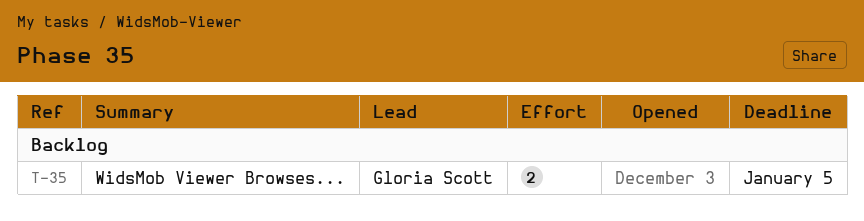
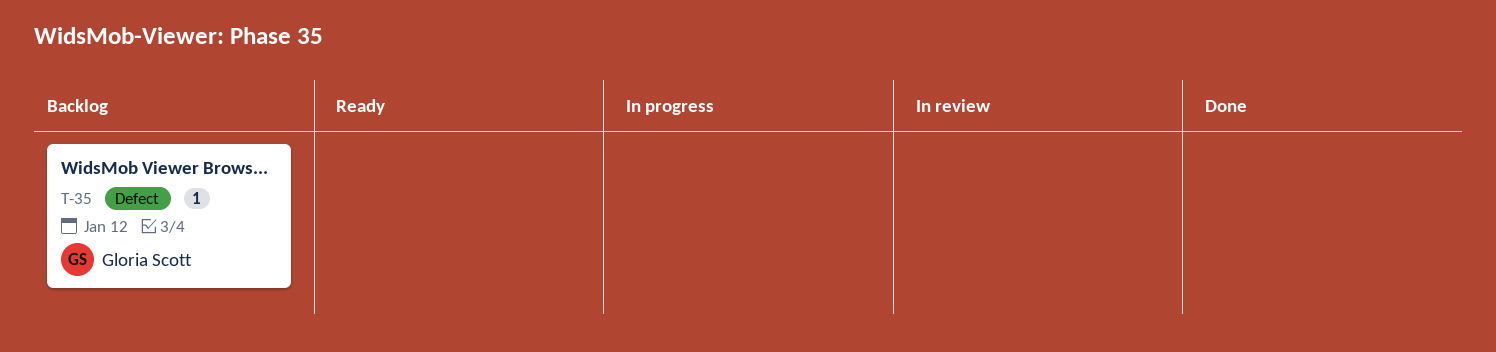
T-35, estimate: 2 -> 1
T-35, due: Jan 5 -> Jan 12

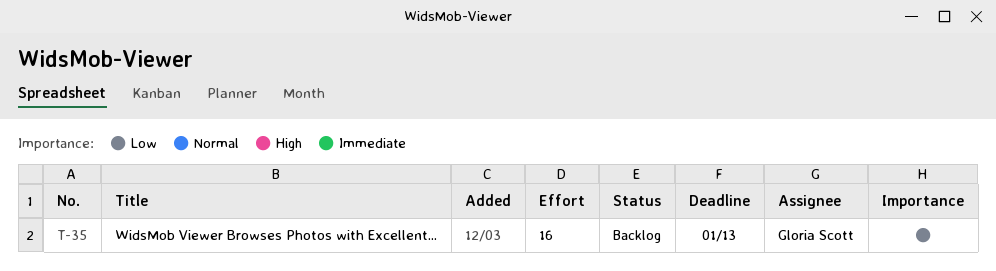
T-35, estimate: 1 -> 16
T-35, due: Jan 12 -> Jan 13

